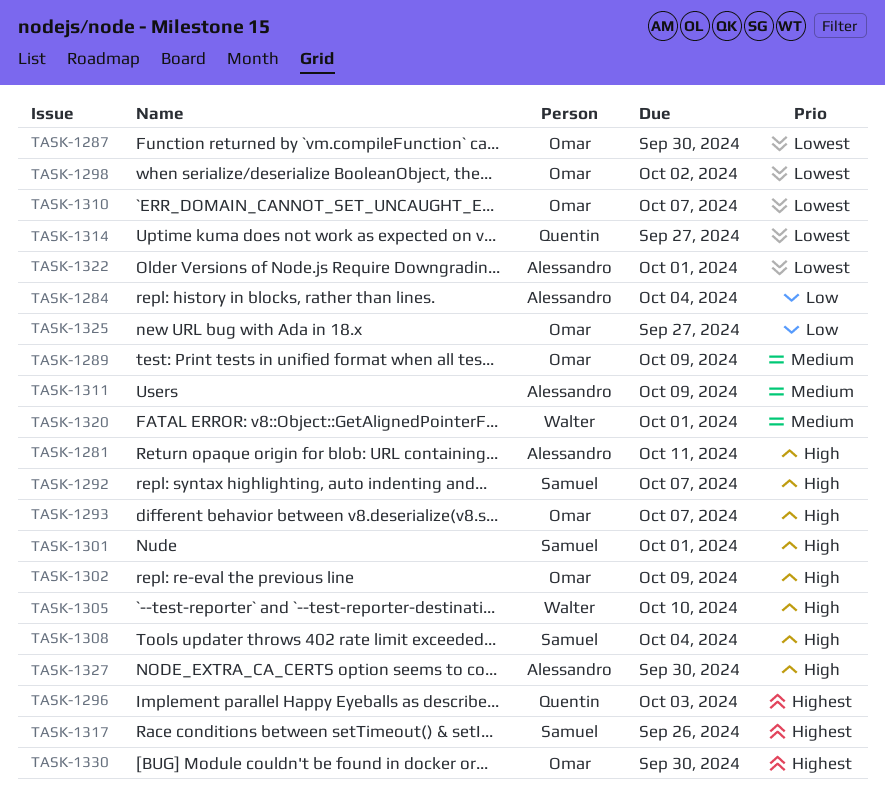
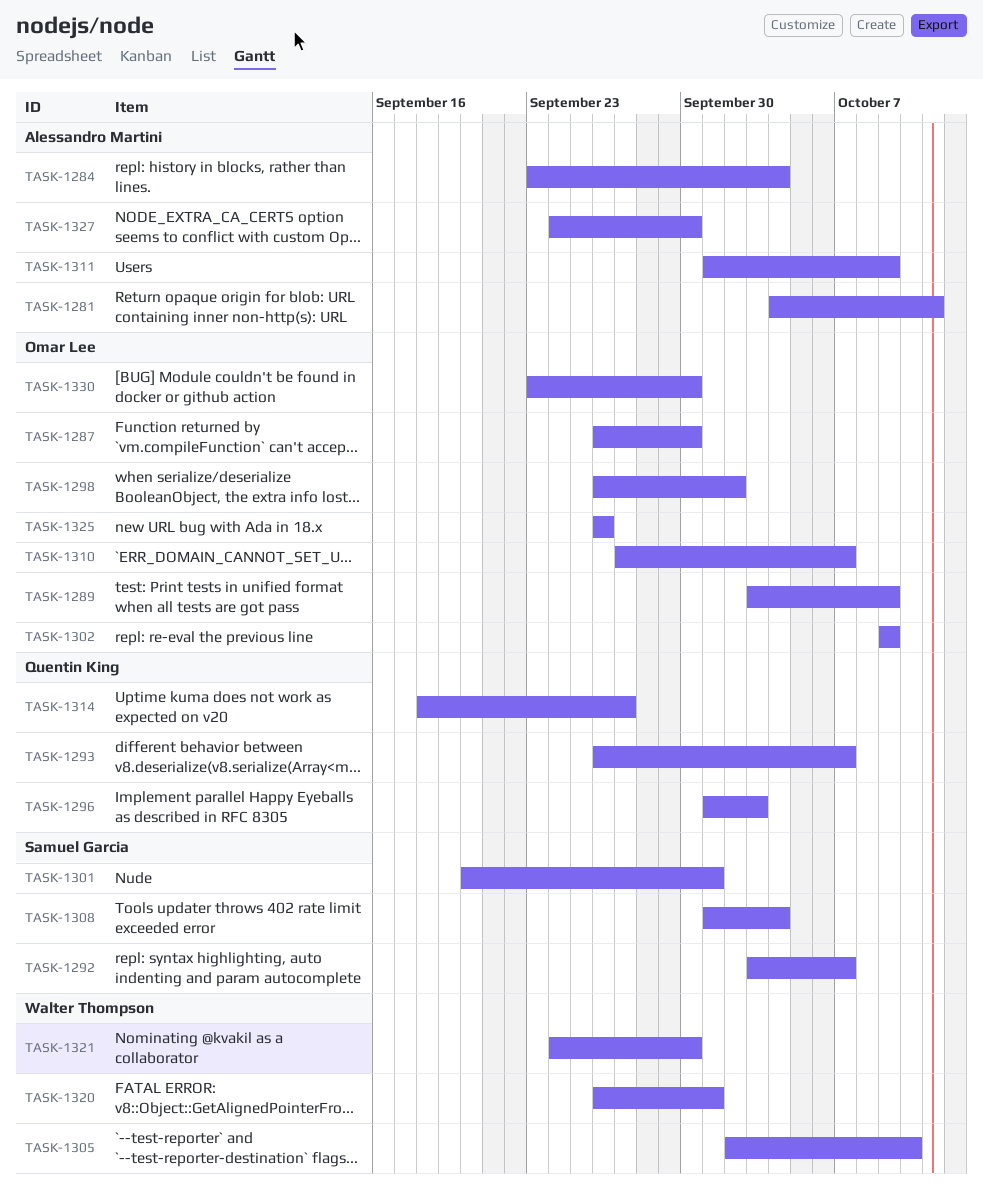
TASK-1293, owner: Omar Lee -> Quentin King
TASK-1317: present -> none
TASK-1321: none -> present
TASK-1322: present -> none
TASK-1325, due: Sep 27 -> Sep 26

